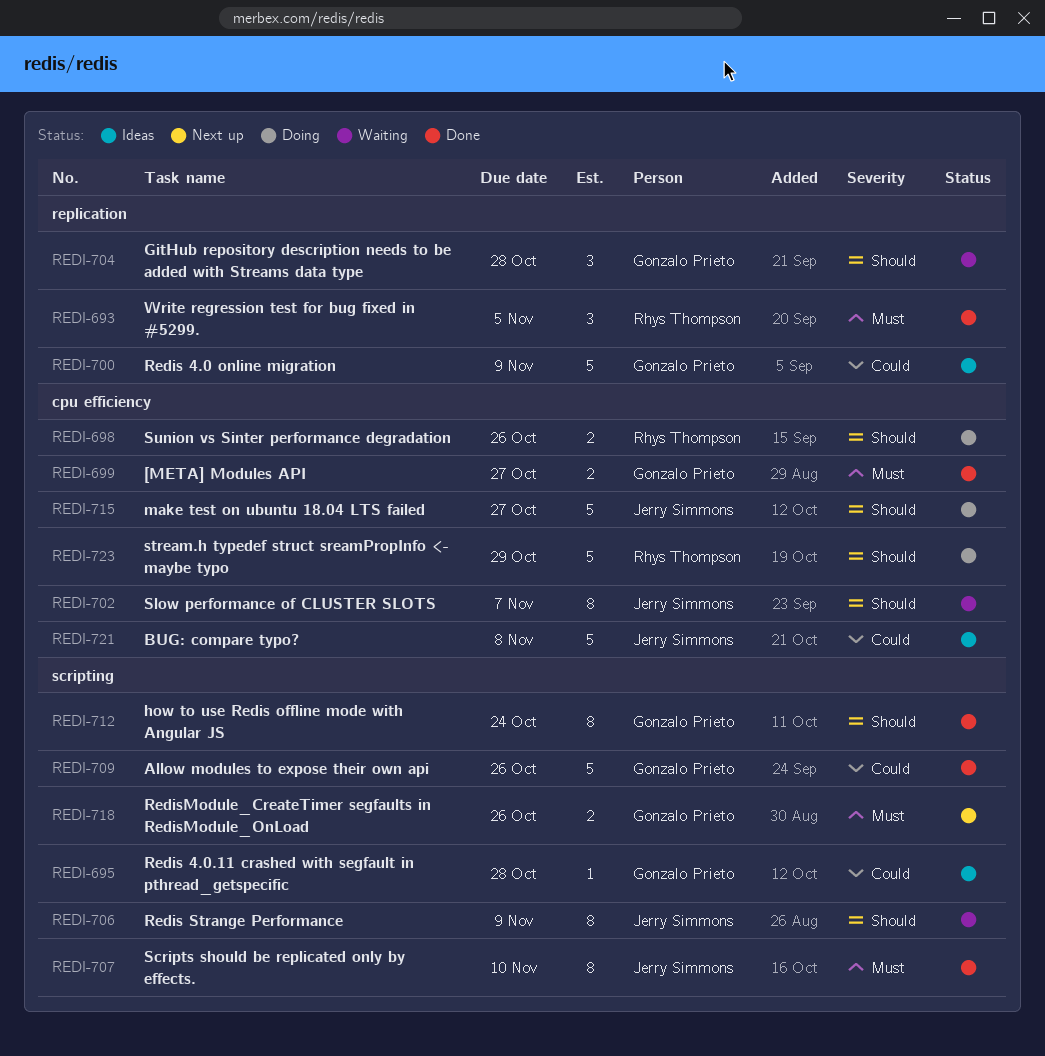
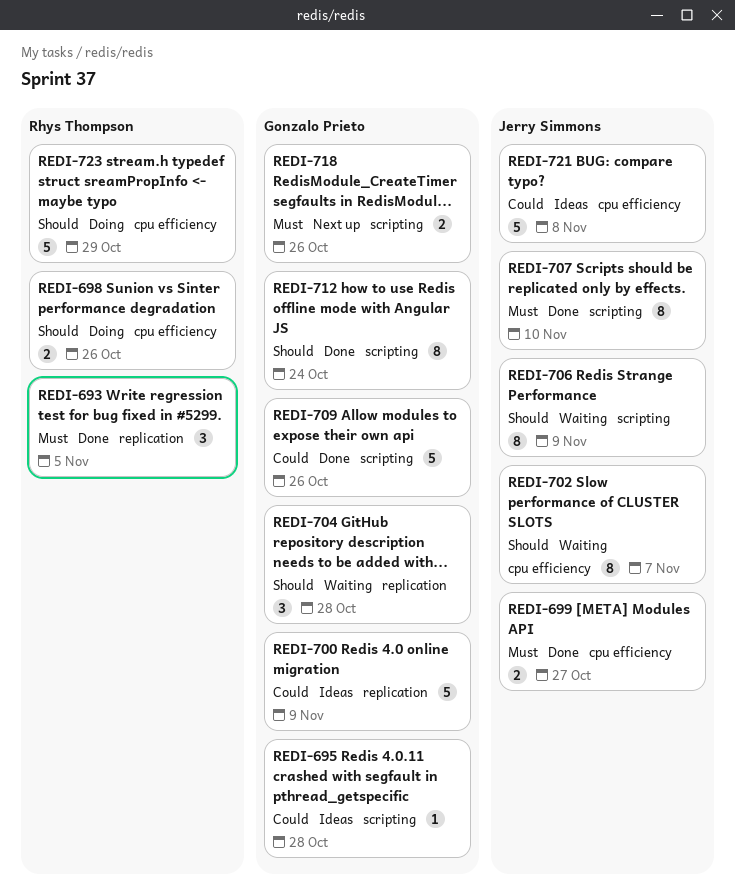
REDI-699, owner: Gonzalo Prieto -> Jerry Simmons
REDI-715: present -> none

